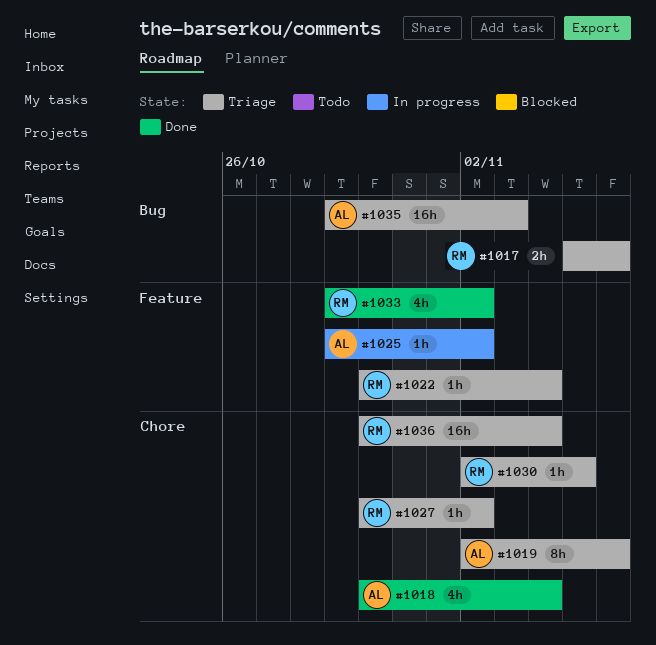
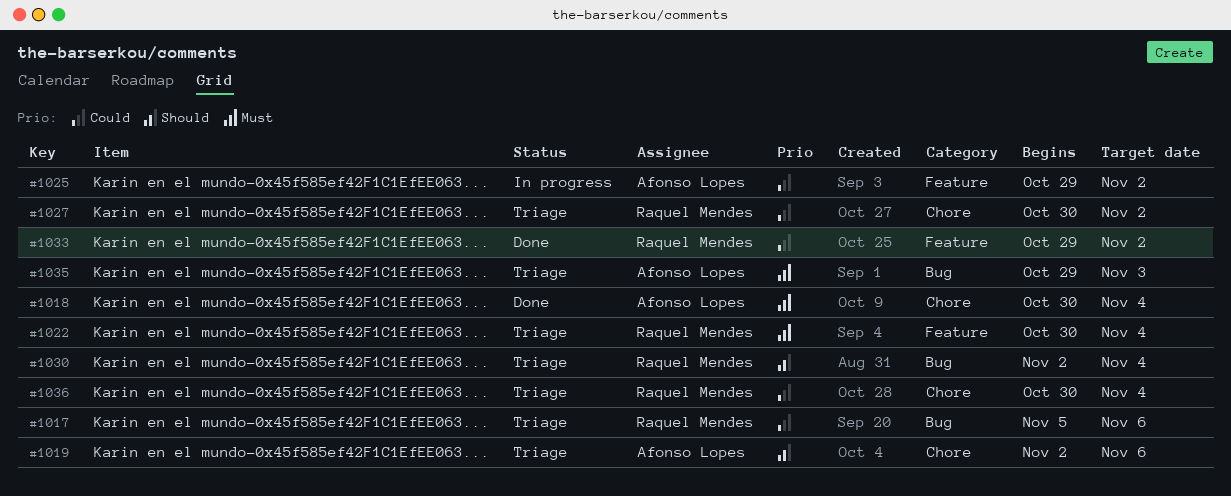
#1030, label: Chore -> Bug
#1030, due: Nov 5 -> Nov 4

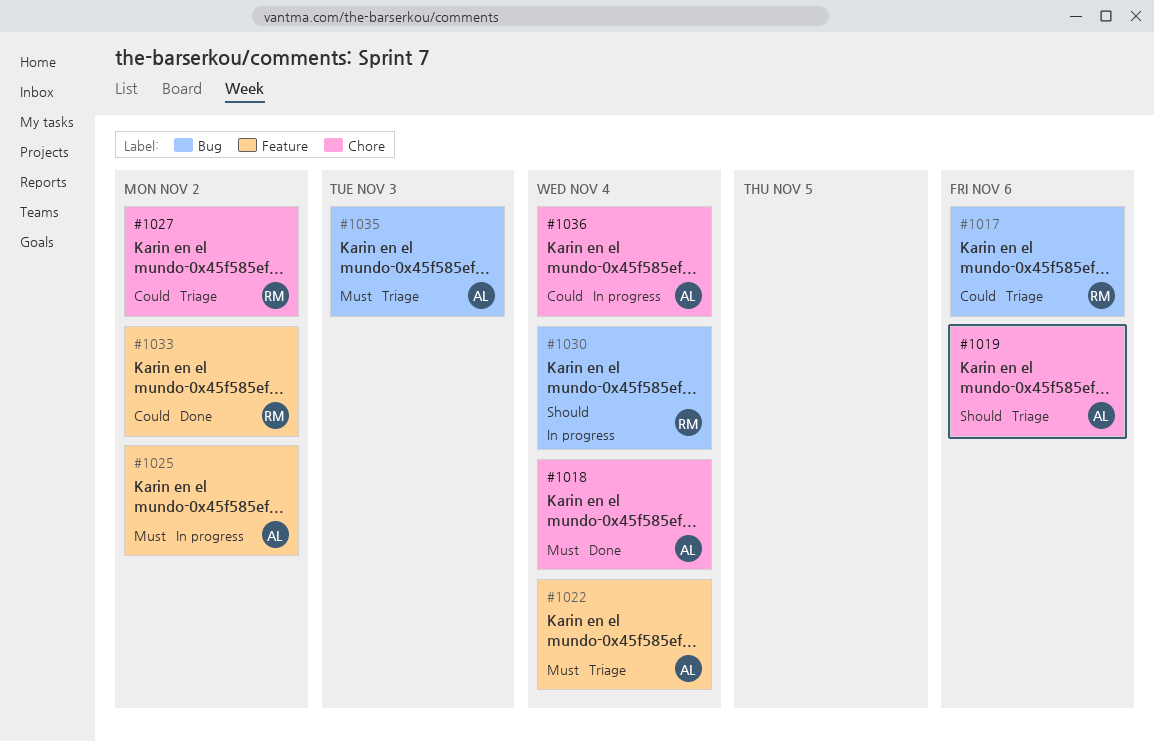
#1022, owner: Raquel Mendes -> Afonso Lopes
#1025, priority: Could -> Must
#1030, status: Triage -> In progress
#1036, status: Triage -> In progress
#1036, owner: Raquel Mendes -> Afonso Lopes

